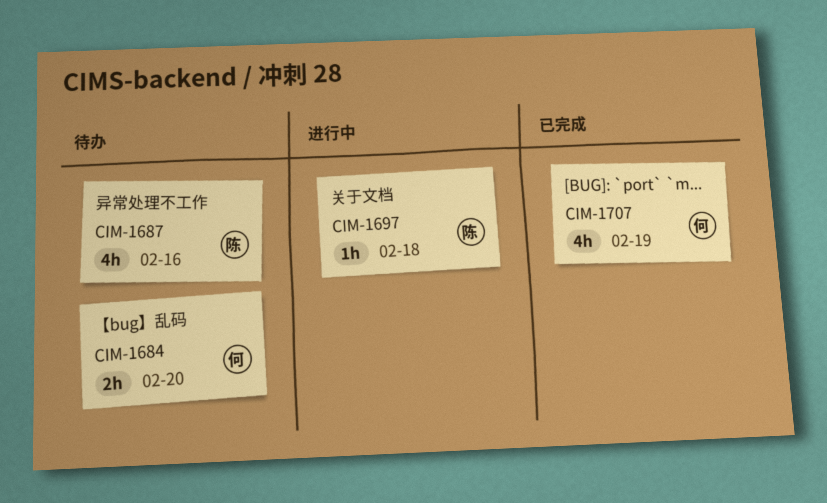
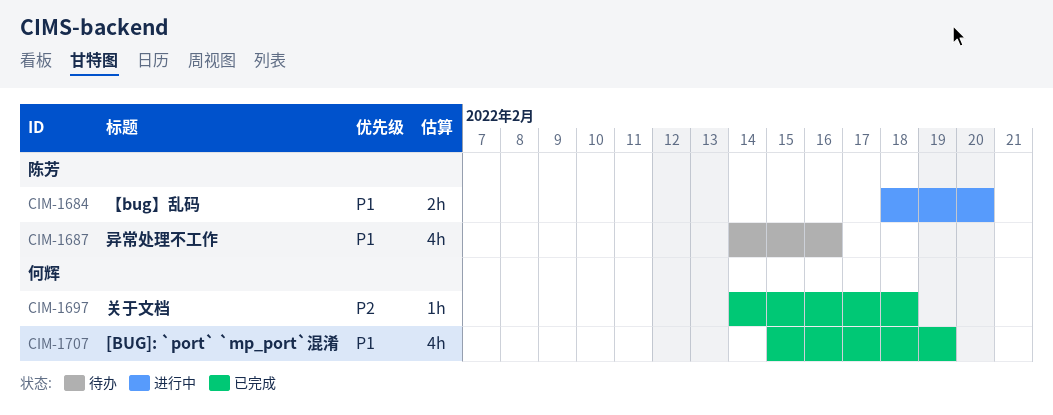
CIM-1684, status: 待办 -> 进行中
CIM-1684, owner: 何辉 -> 陈芳
CIM-1697, status: 进行中 -> 已完成
CIM-1697, owner: 陈芳 -> 何辉

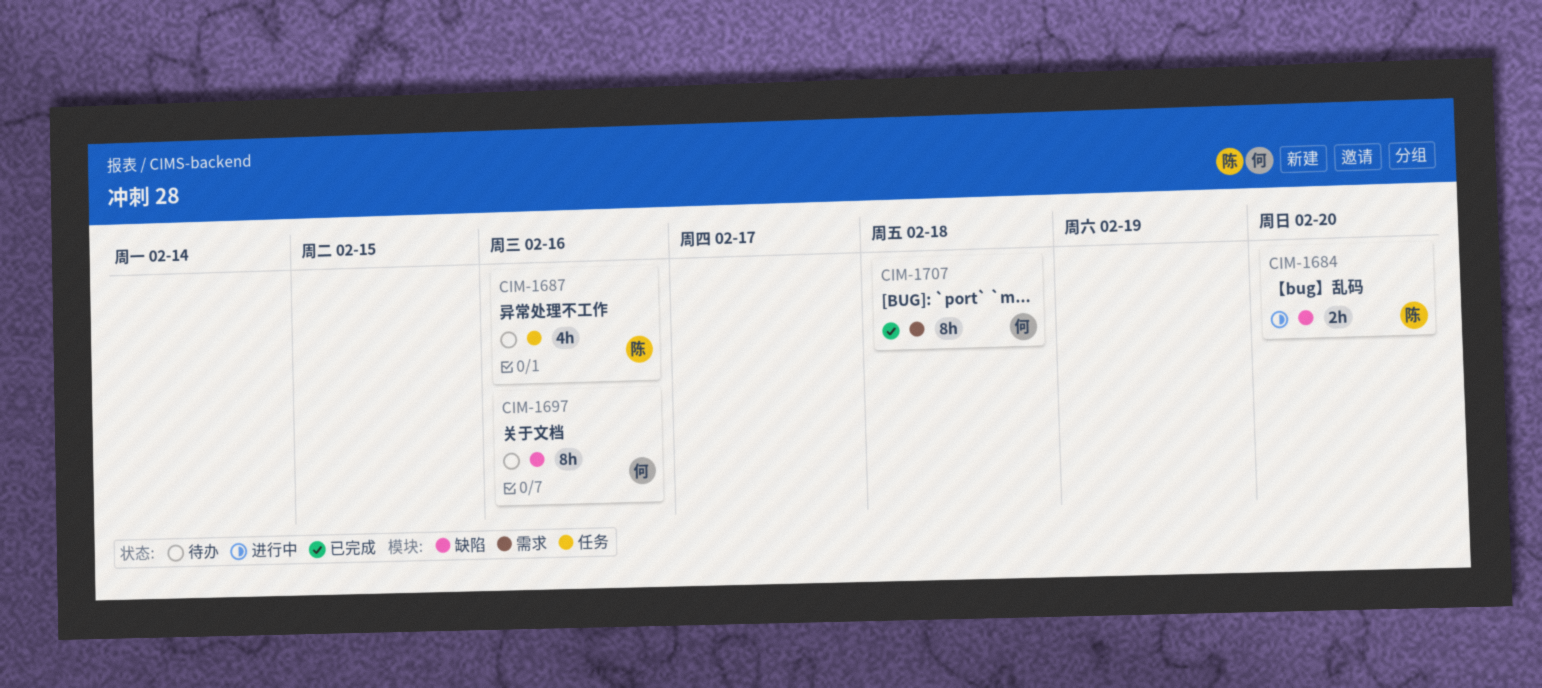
CIM-1697, status: 已完成 -> 待办
CIM-1697, estimate: 1h -> 8h
CIM-1697, due: Feb 18 -> Feb 16
CIM-1707, estimate: 4h -> 8h
CIM-1707, due: Feb 19 -> Feb 18

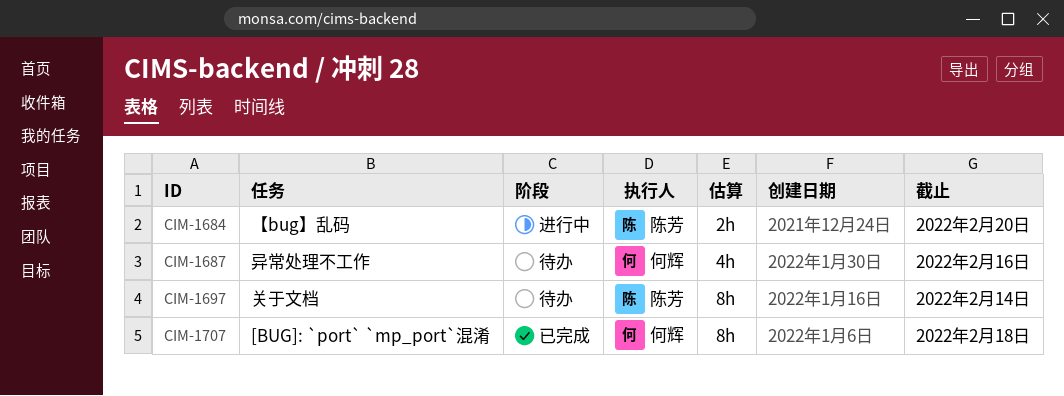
CIM-1687, owner: 陈芳 -> 何辉
CIM-1697, owner: 何辉 -> 陈芳
CIM-1697, due: Feb 16 -> Feb 14

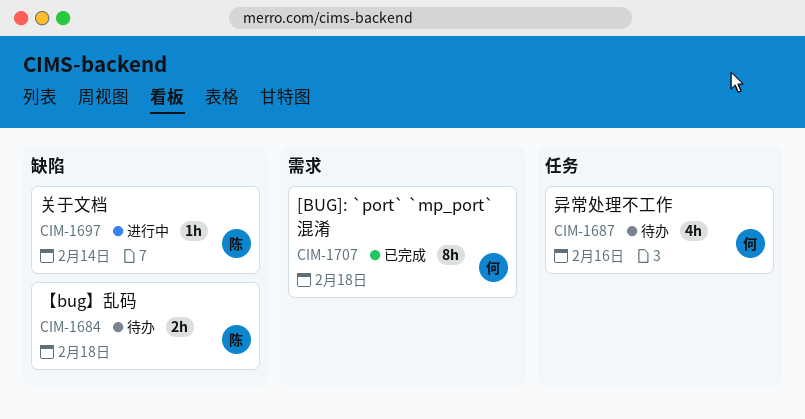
CIM-1684, status: 进行中 -> 待办
CIM-1684, due: Feb 20 -> Feb 18
CIM-1697, status: 待办 -> 进行中
CIM-1697, estimate: 8h -> 1h

